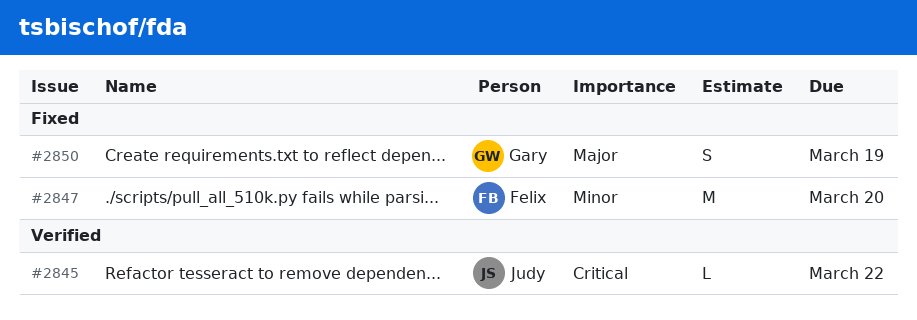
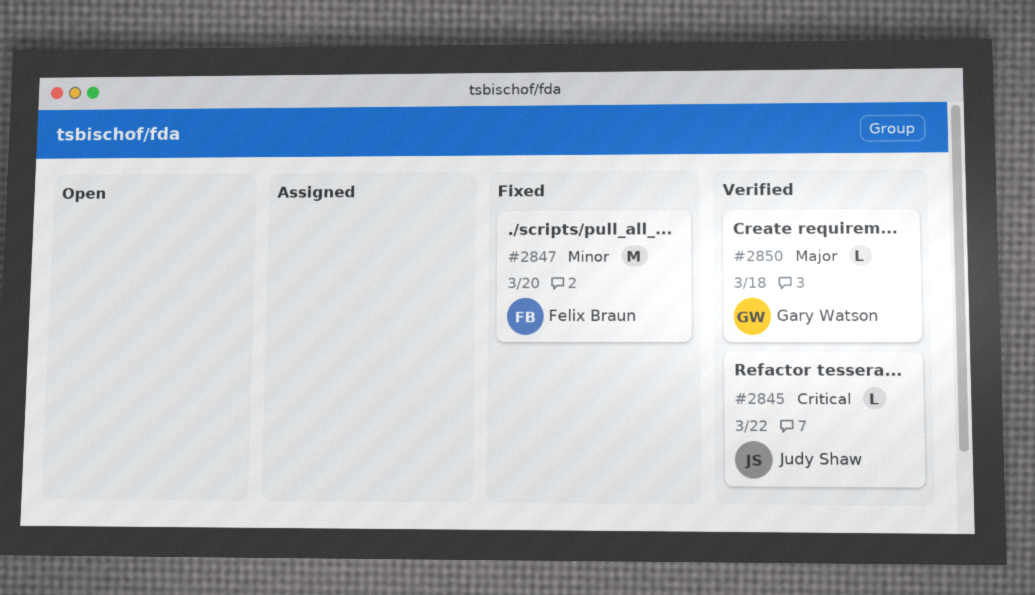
#2850, status: Fixed -> Verified
#2850, estimate: S -> L
#2850, due: Mar 19 -> Mar 18

